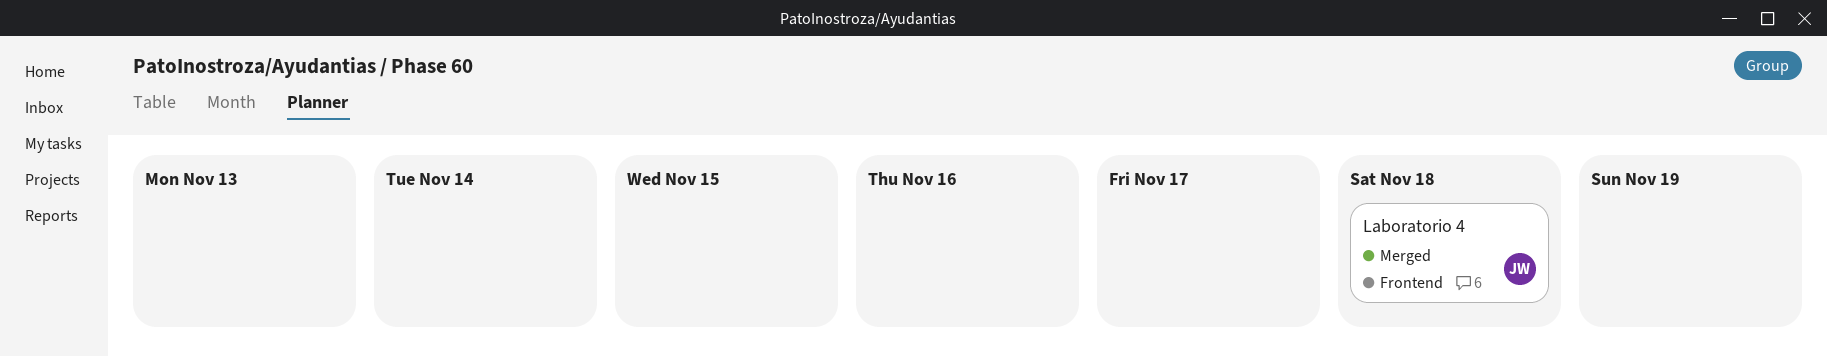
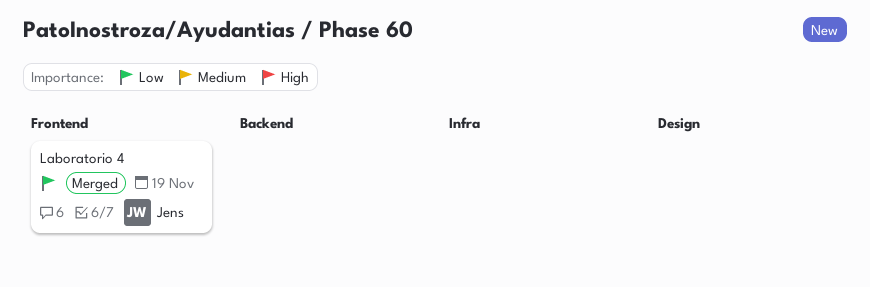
Laboratorio 4, due: Nov 18 -> Nov 19

